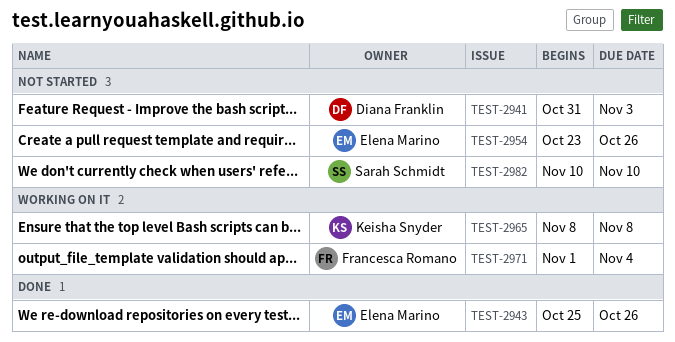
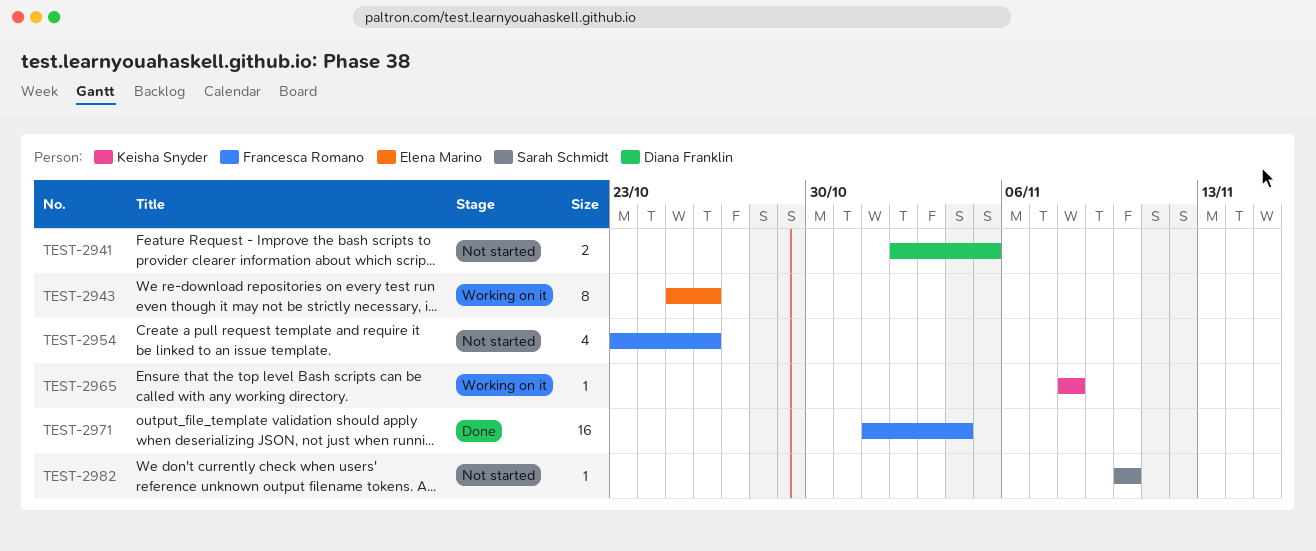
TEST-2941, start: Oct 31 -> Nov 2
TEST-2941, due: Nov 3 -> Nov 5
TEST-2943, status: Done -> Working on it
TEST-2954, owner: Elena Marino -> Francesca Romano
TEST-2971, status: Working on it -> Done

